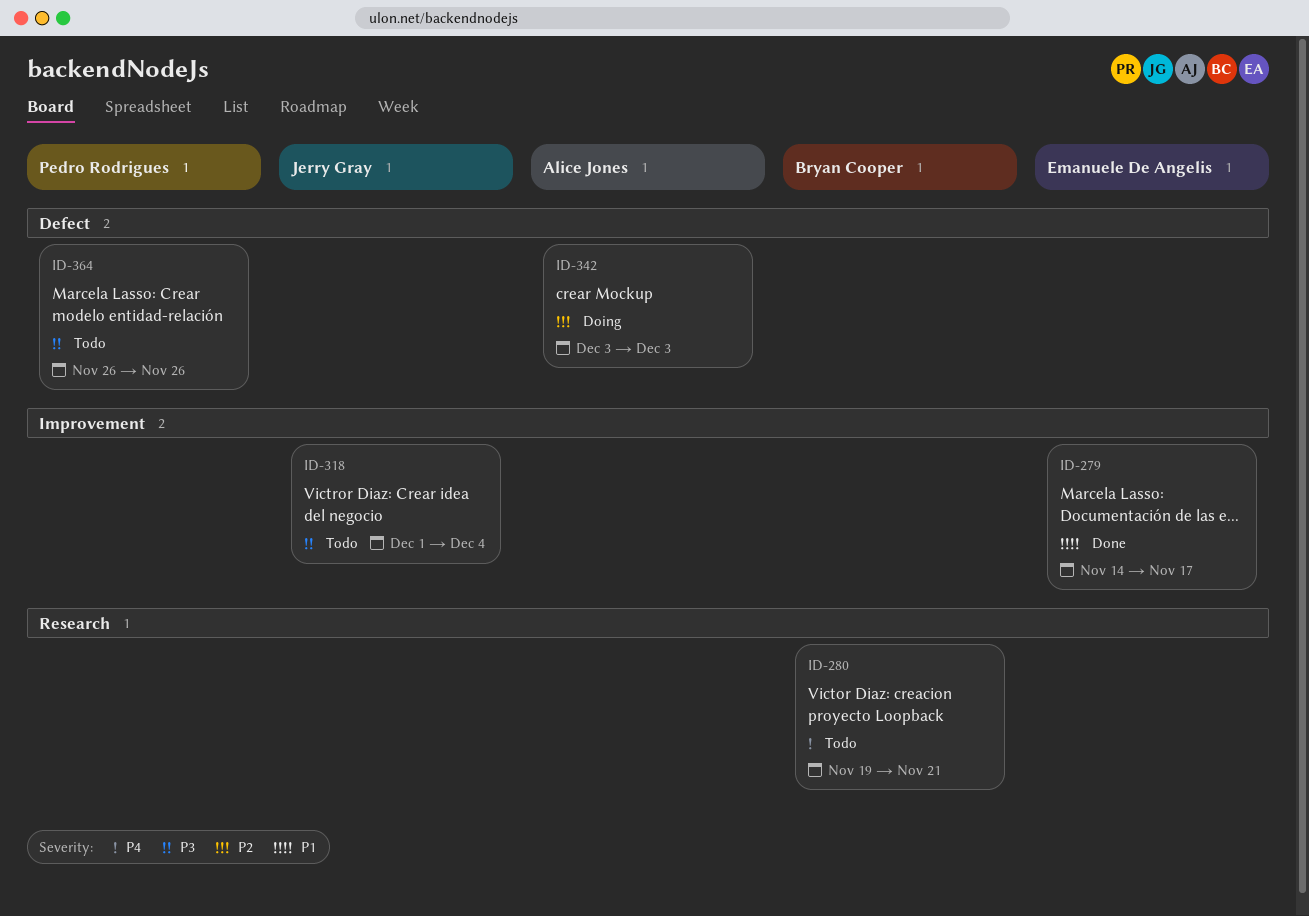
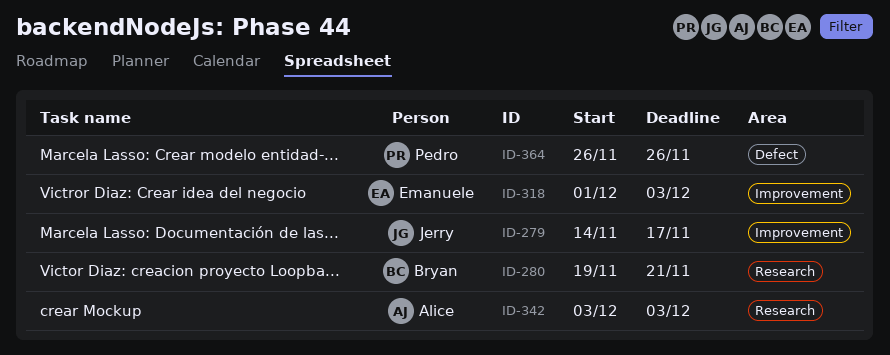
ID-279, owner: Emanuele De Angelis -> Jerry Gray
ID-318, owner: Jerry Gray -> Emanuele De Angelis
ID-318, due: Dec 4 -> Dec 3
ID-342, label: Defect -> Research

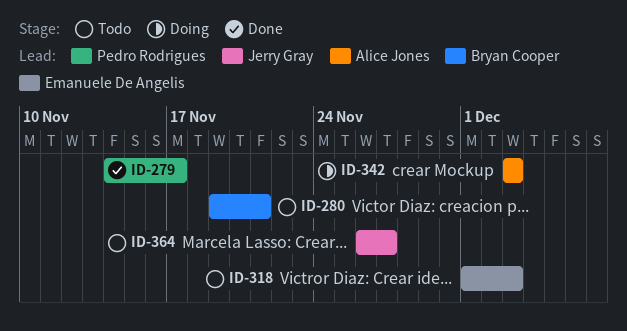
ID-279, owner: Jerry Gray -> Pedro Rodrigues
ID-364, owner: Pedro Rodrigues -> Jerry Gray
ID-364, due: Nov 26 -> Nov 27

